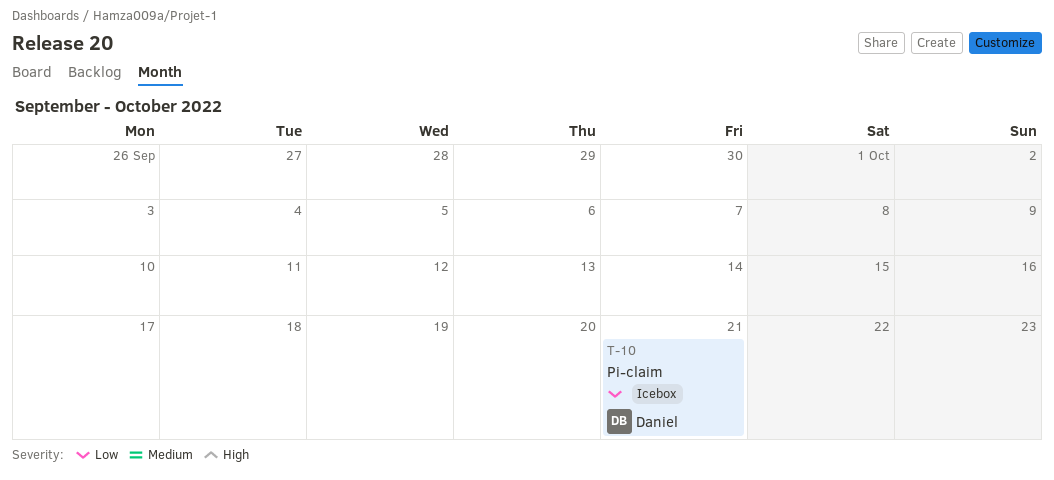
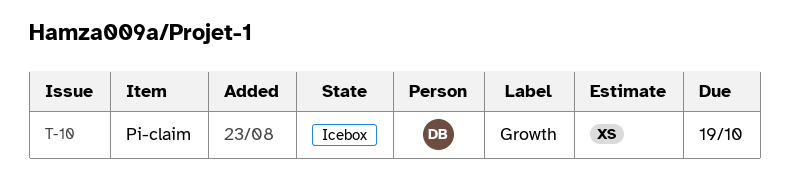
T-10, due: Oct 21 -> Oct 19

